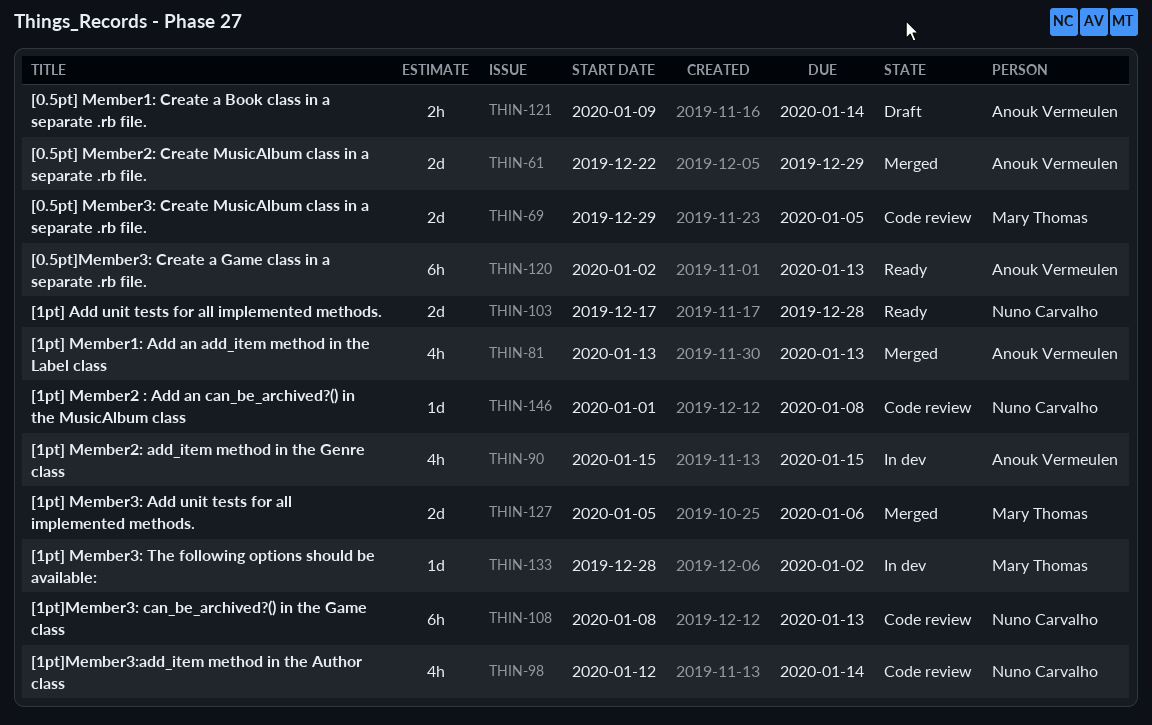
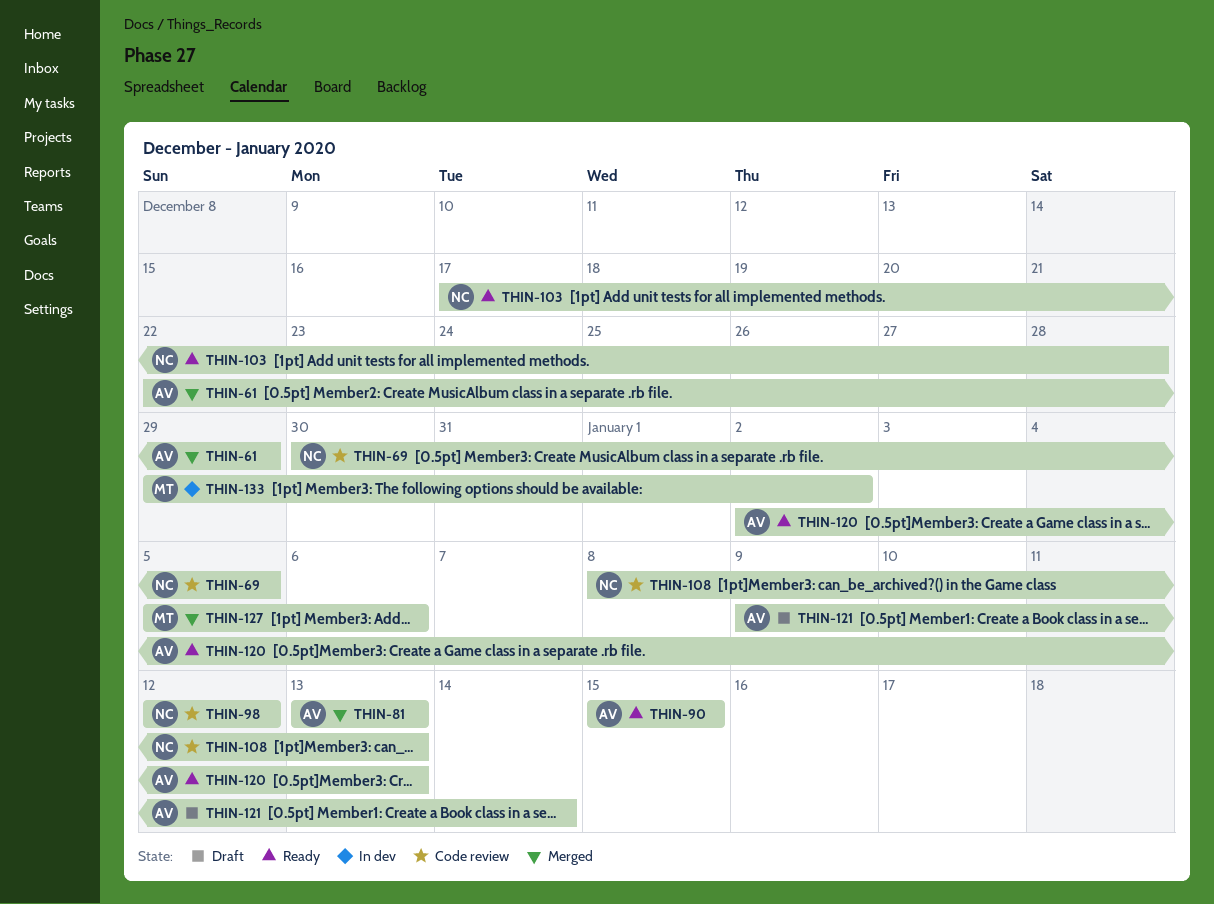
THIN-69, owner: Mary Thomas -> Nuno Carvalho
THIN-69, start: Dec 29 -> Dec 30
THIN-90, status: In dev -> Ready
THIN-98, due: Jan 14 -> Jan 12
THIN-133, start: Dec 28 -> Dec 29
THIN-146: present -> none

